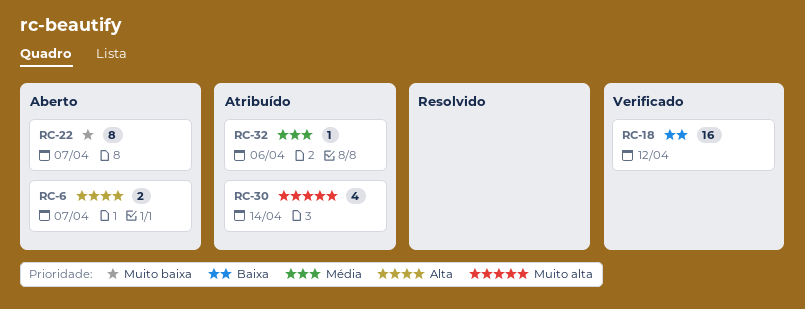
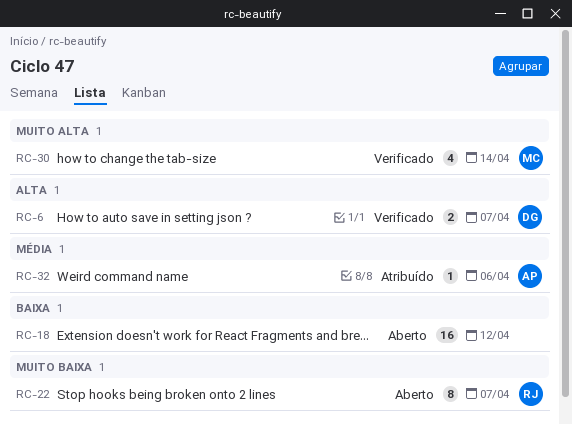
RC-6, status: Aberto -> Verificado
RC-18, status: Verificado -> Aberto
RC-30, status: Atribuído -> Verificado

